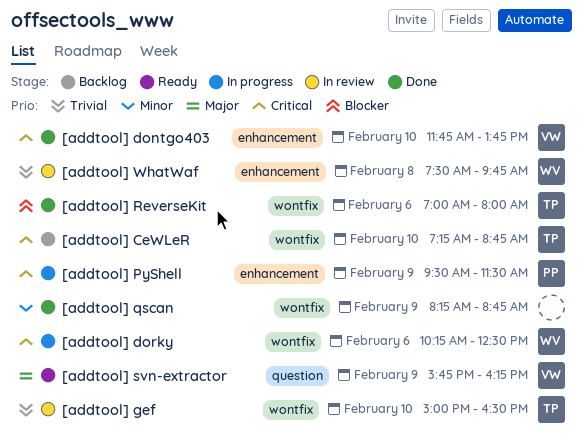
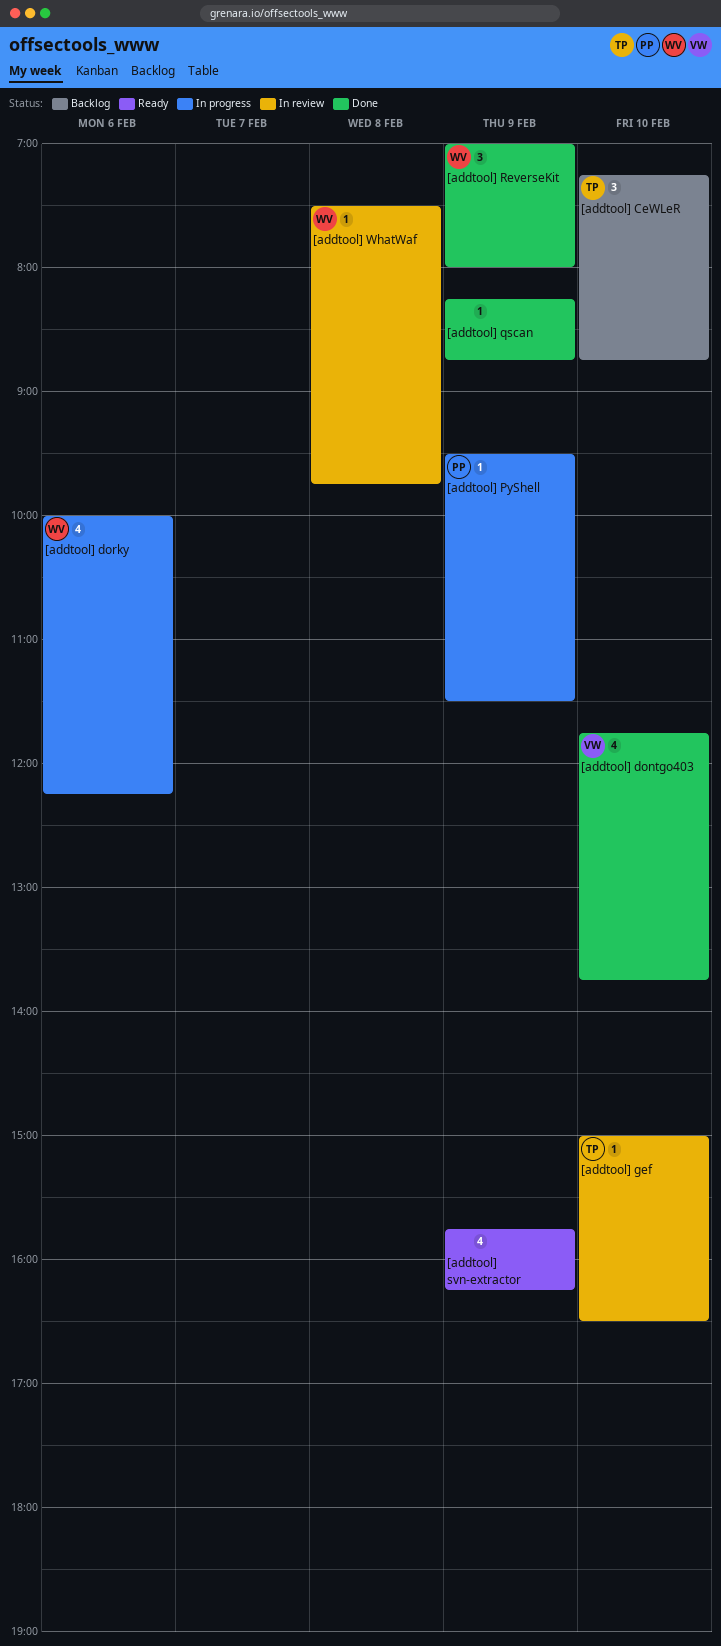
[addtool] dorky, begins: 10:15 -> 10:00
[addtool] dorky, ends: 12:30 -> 12:15
[addtool] ReverseKit, owner: TP -> WV
[addtool] ReverseKit, day: Feb 6 -> Feb 9
[addtool] svn-extractor, owner: VW -> none

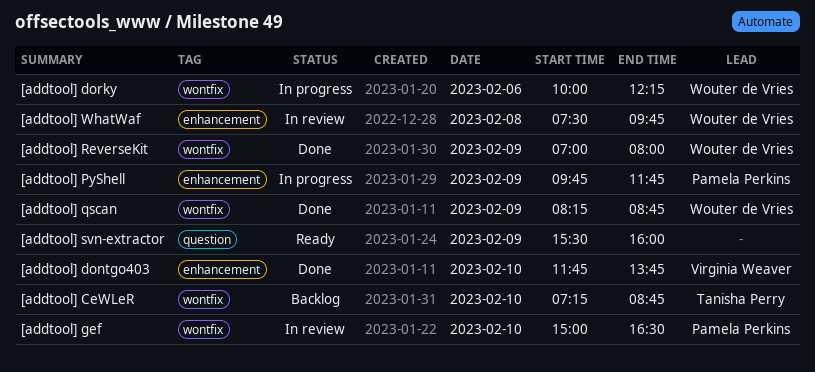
[addtool] gef, owner: Tanisha Perry -> Pamela Perkins
[addtool] PyShell, begins: 09:30 -> 09:45
[addtool] PyShell, ends: 11:30 -> 11:45
[addtool] qscan, owner: none -> Wouter de Vries
[addtool] svn-extractor, begins: 15:45 -> 15:30
[addtool] svn-extractor, ends: 16:15 -> 16:00

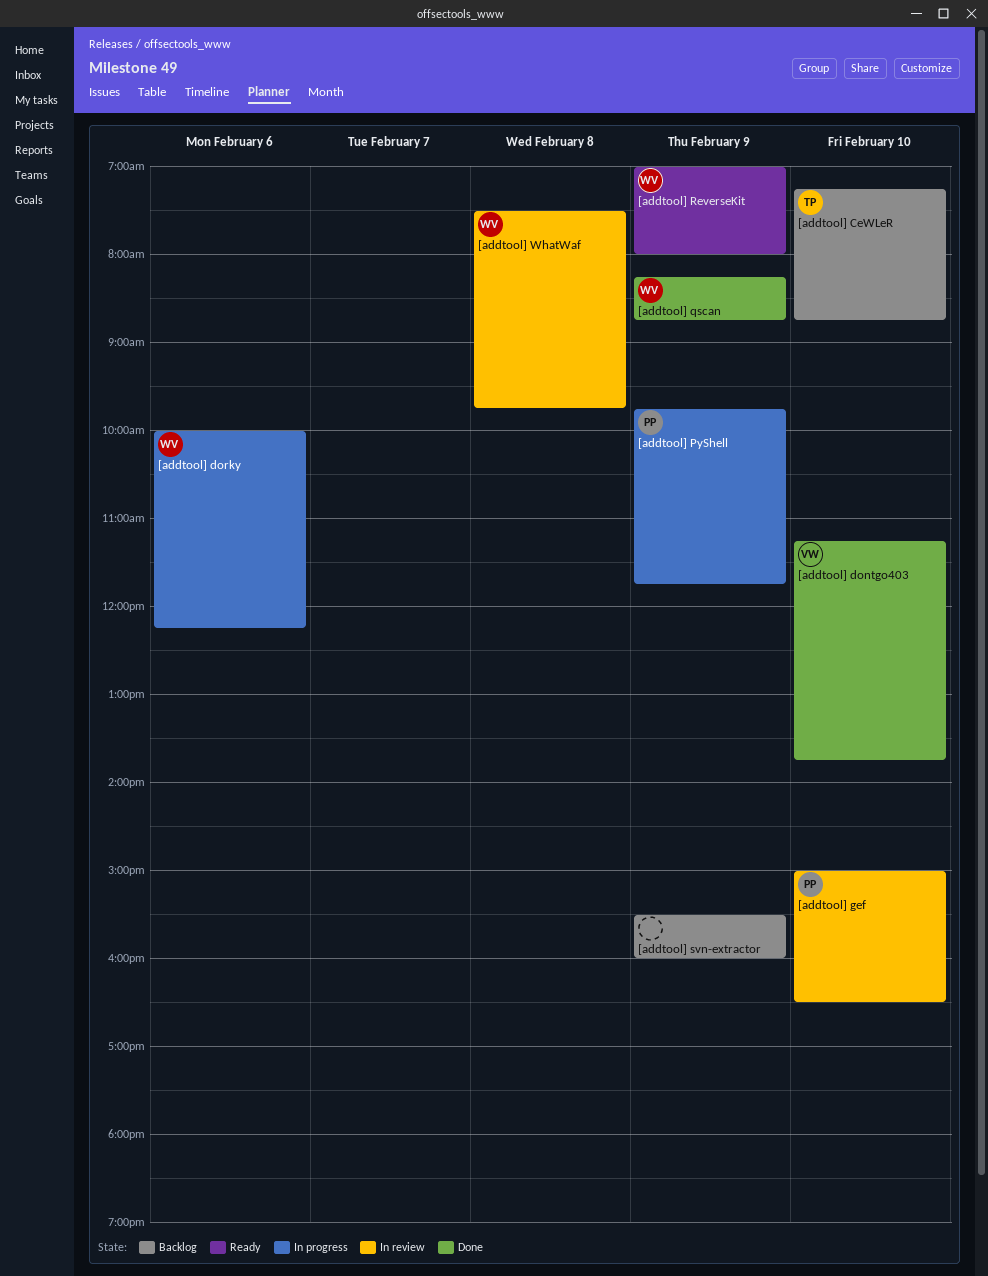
[addtool] dontgo403, begins: 11:45 -> 11:15
[addtool] ReverseKit, status: Done -> Ready
[addtool] svn-extractor, status: Ready -> Backlog

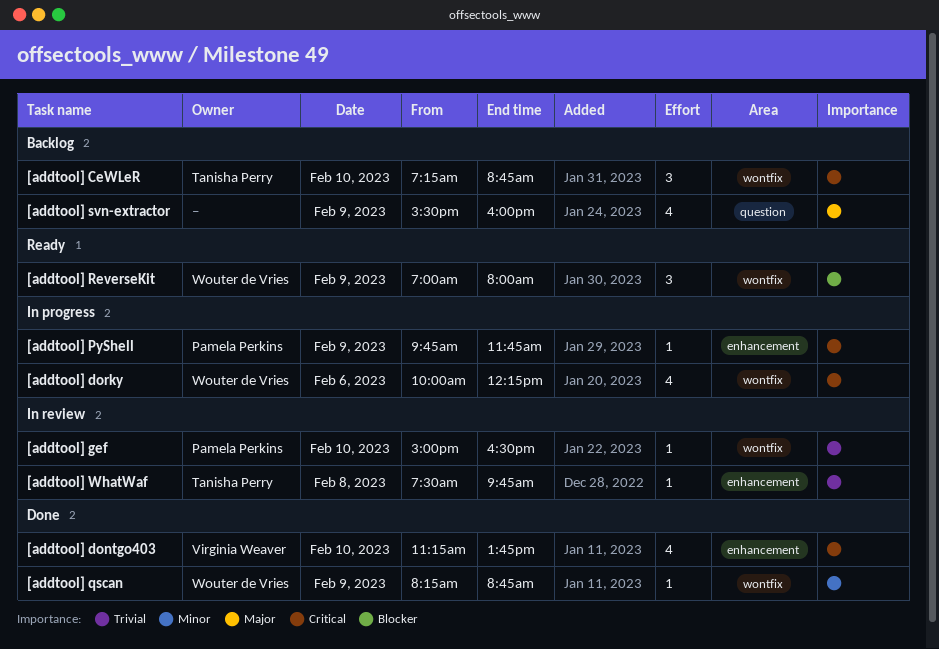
[addtool] WhatWaf, owner: Wouter de Vries -> Tanisha Perry

